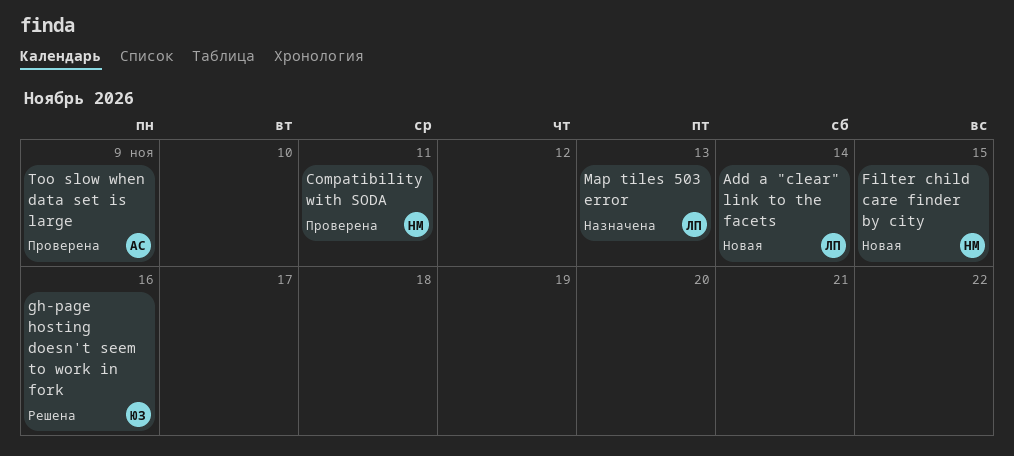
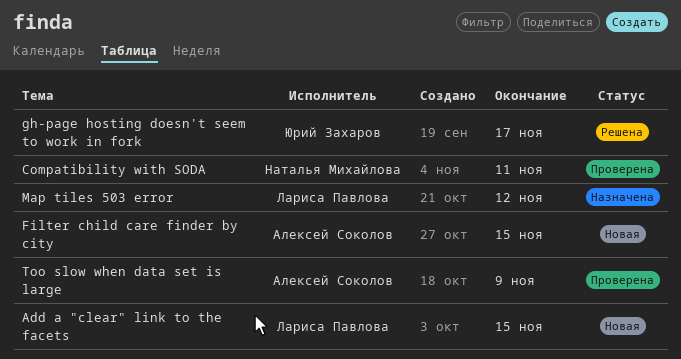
Add a "clear" link to the facets, due: Nov 14 -> Nov 15
Filter child care finder by city, owner: Наталья Михайлова -> Алексей Соколов
gh-page hosting doesn't seem to work in fork, due: Nov 16 -> Nov 17
Map tiles 503 error, due: Nov 13 -> Nov 12

